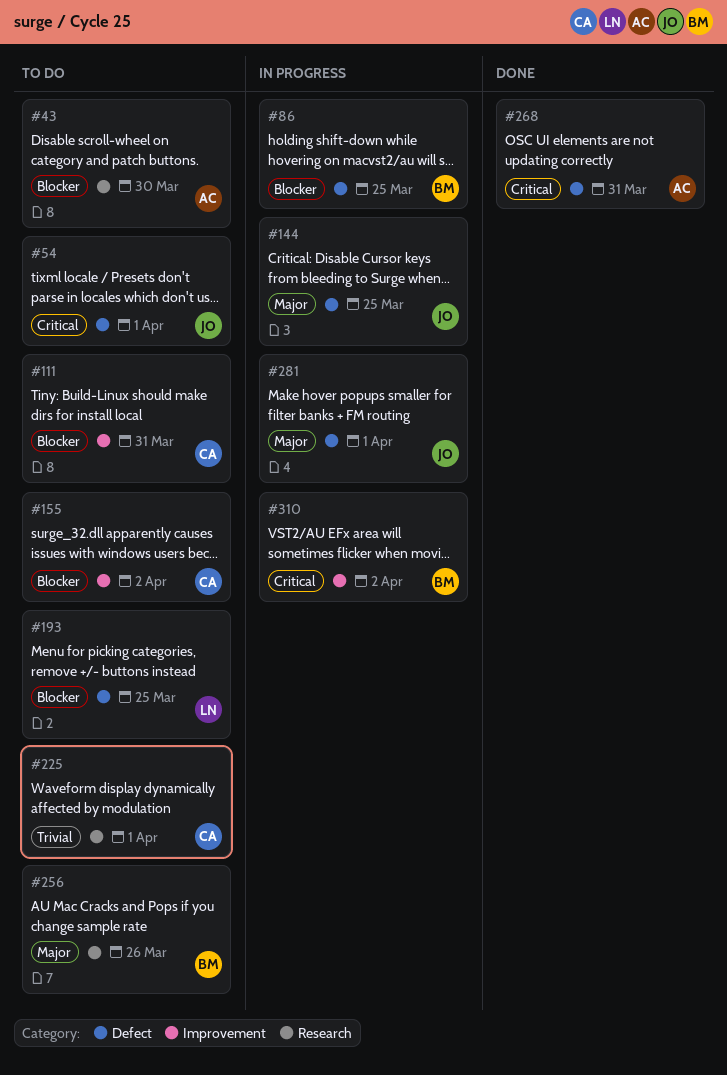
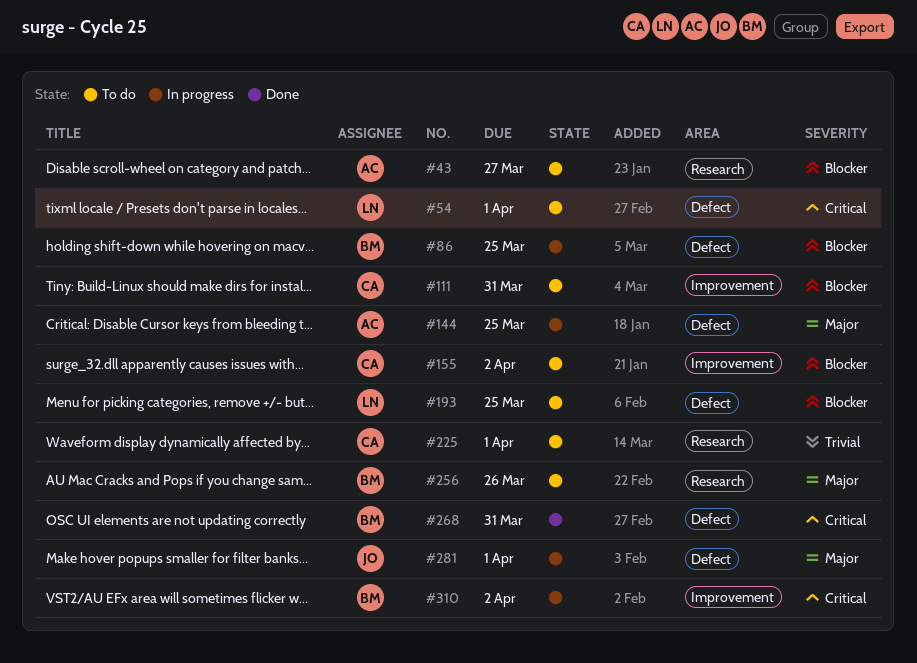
#43, due: Mar 30 -> Mar 27
#54, owner: JO -> LN
#144, owner: JO -> AC
#268, owner: AC -> BM

